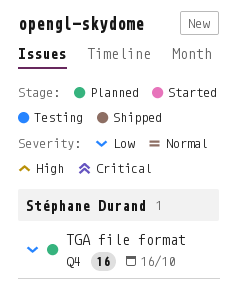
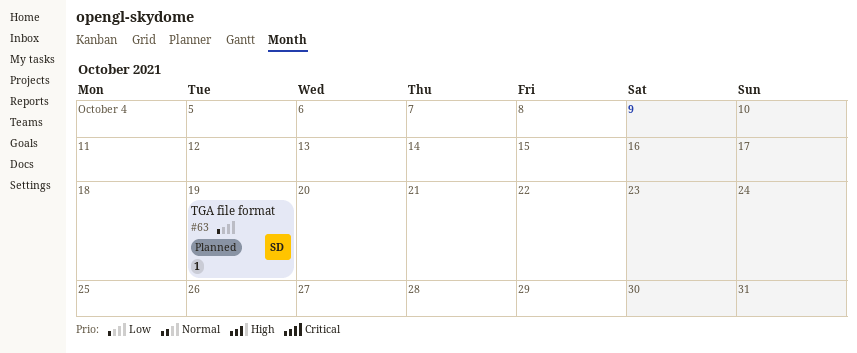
TGA file format, estimate: 16 -> 1
TGA file format, due: Oct 16 -> Oct 19

